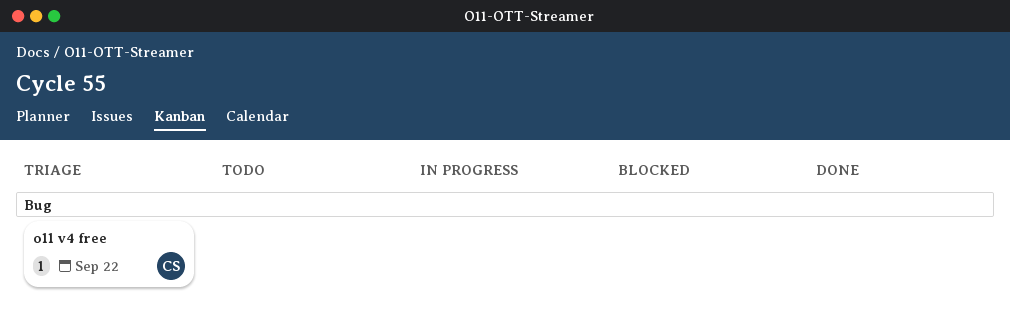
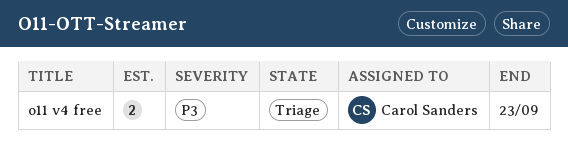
o11 v4 free, estimate: 1 -> 2
o11 v4 free, due: Sep 22 -> Sep 23

